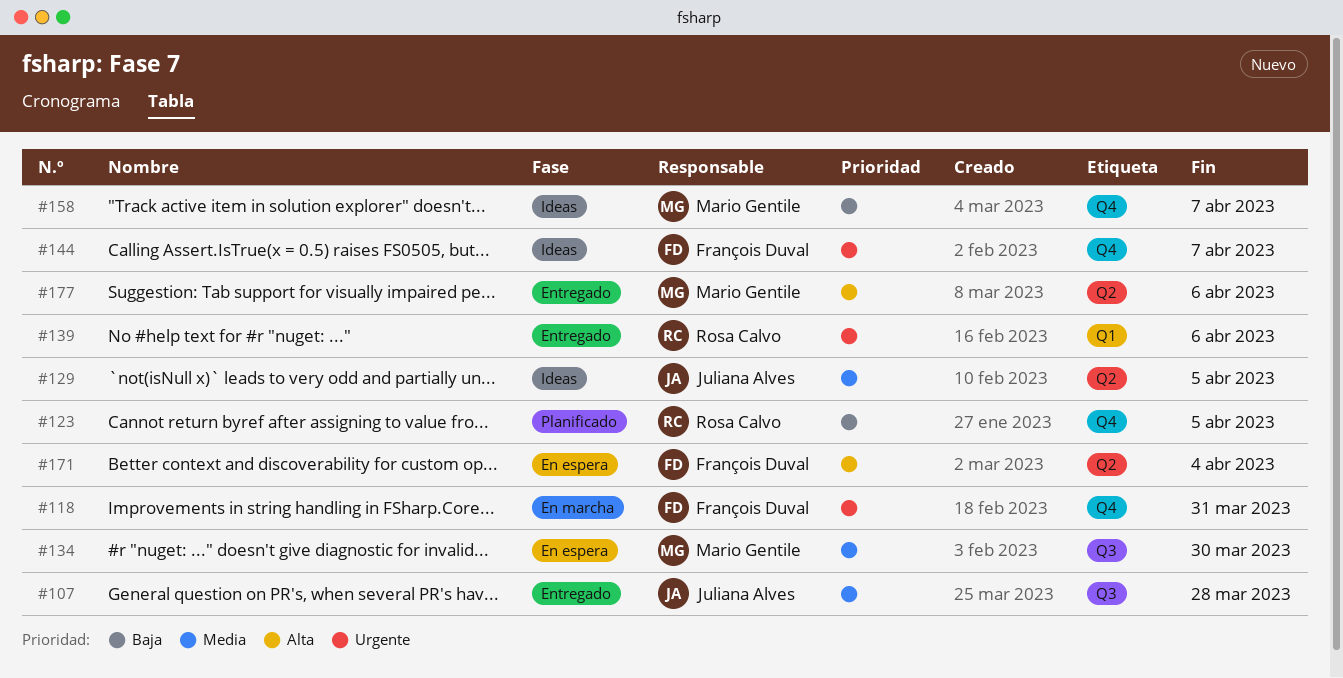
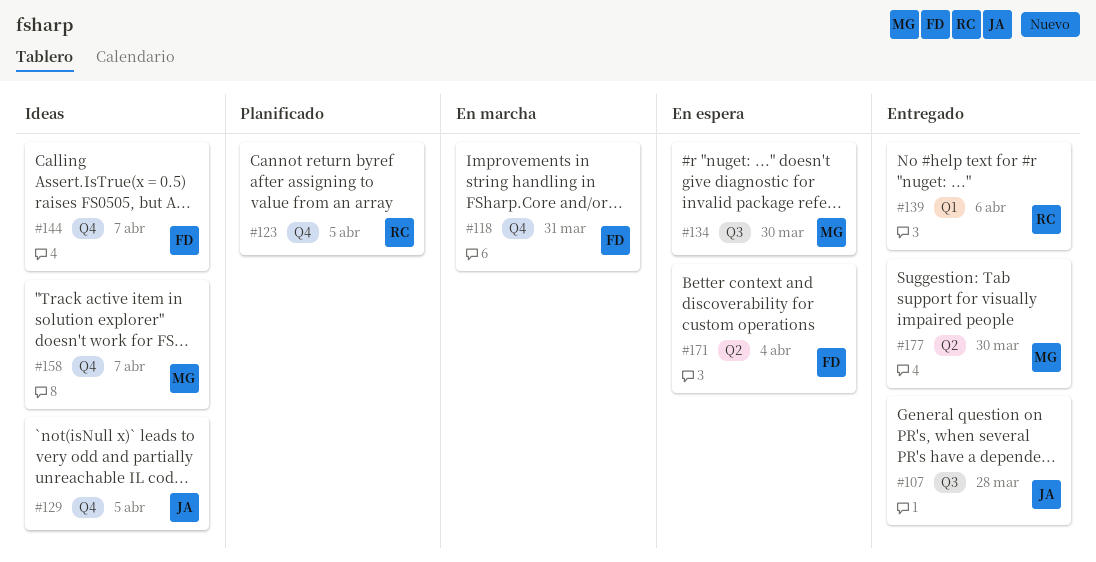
#129, label: Q2 -> Q4
#177, due: Apr 6 -> Mar 30

